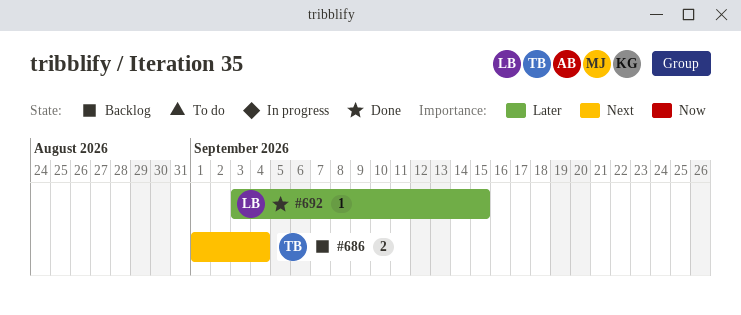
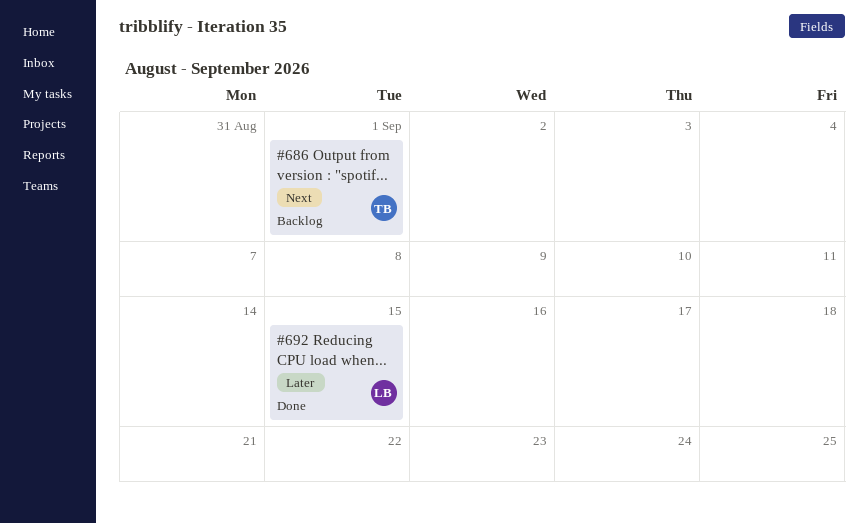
#686, due: Sep 4 -> Sep 1

